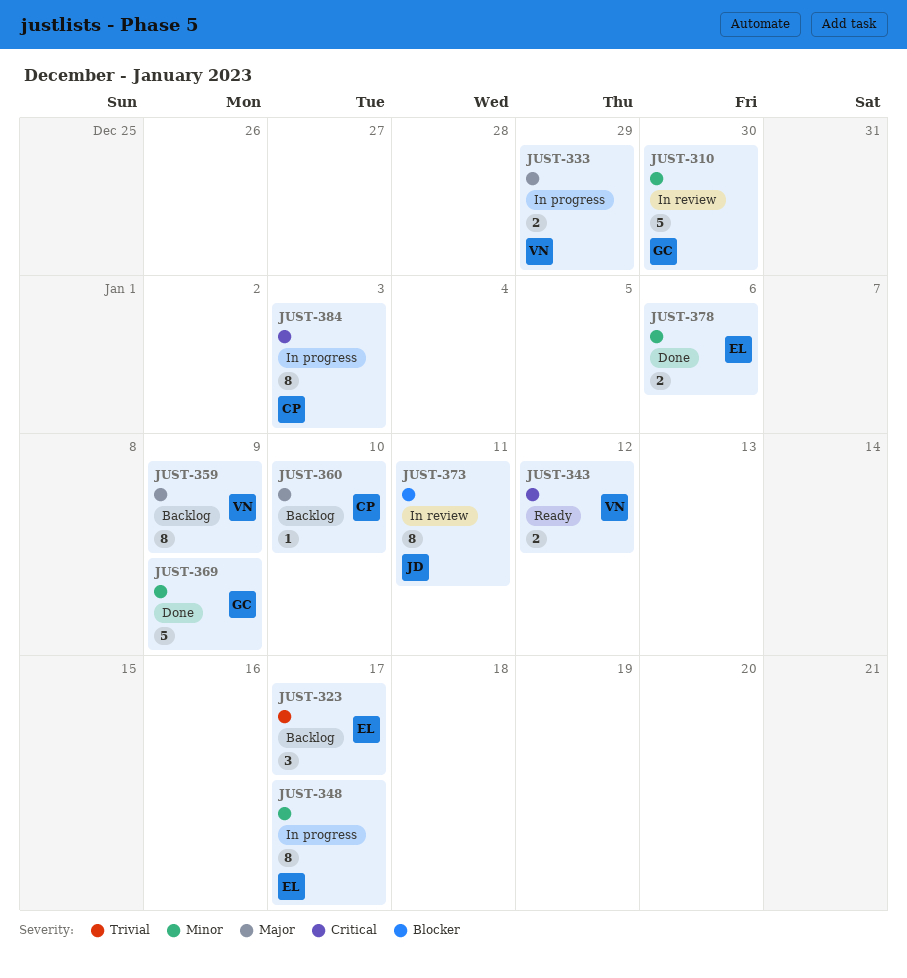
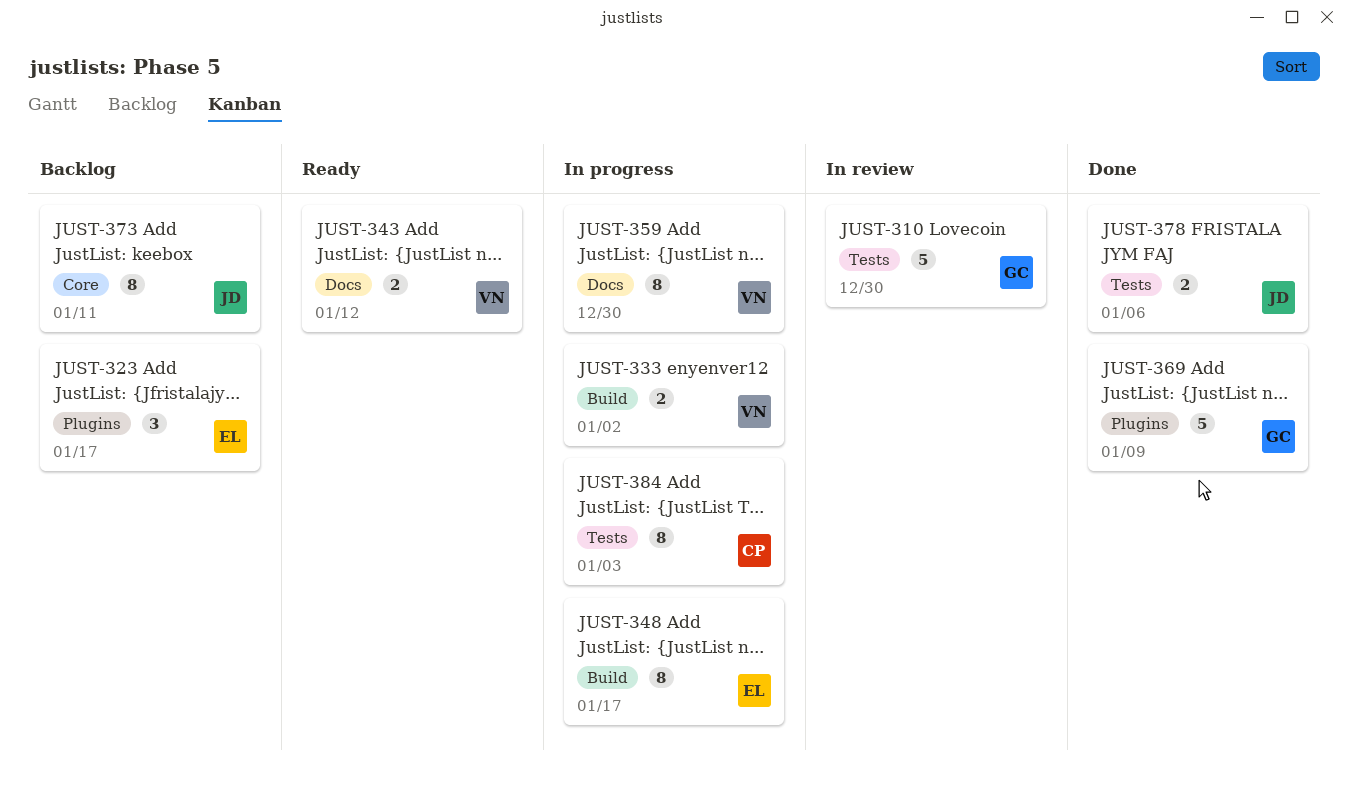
JUST-333, due: Dec 29 -> Jan 2
JUST-359, status: Backlog -> In progress
JUST-359, due: Jan 9 -> Dec 30
JUST-360: present -> none
JUST-373, status: In review -> Backlog
JUST-378, owner: EL -> JD

